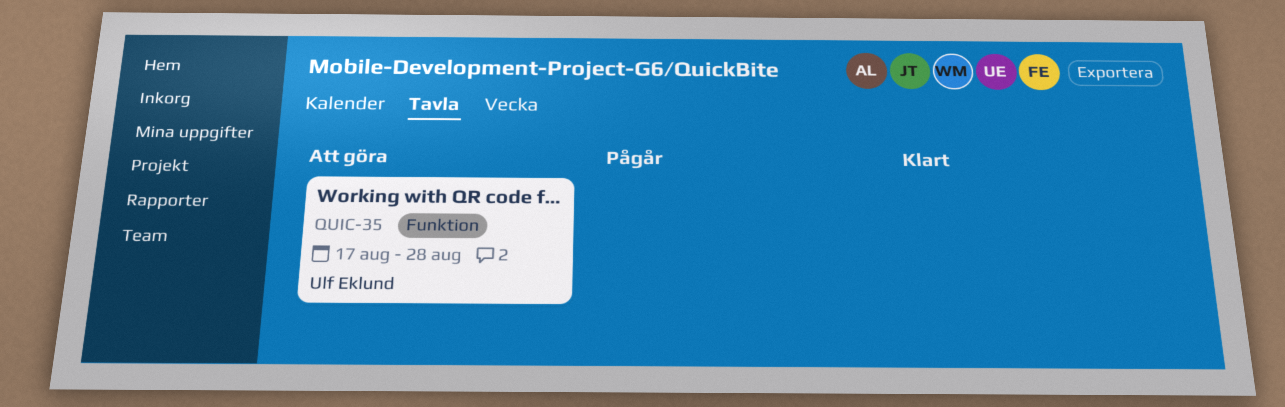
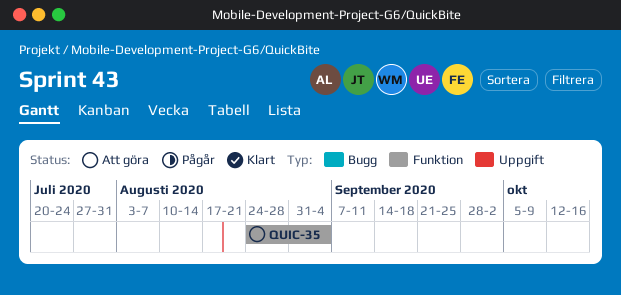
QUIC-35, start: Aug 17 -> Aug 24
QUIC-35, due: Aug 28 -> Sep 4

